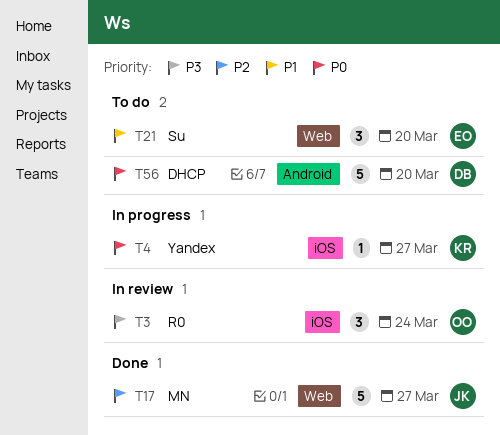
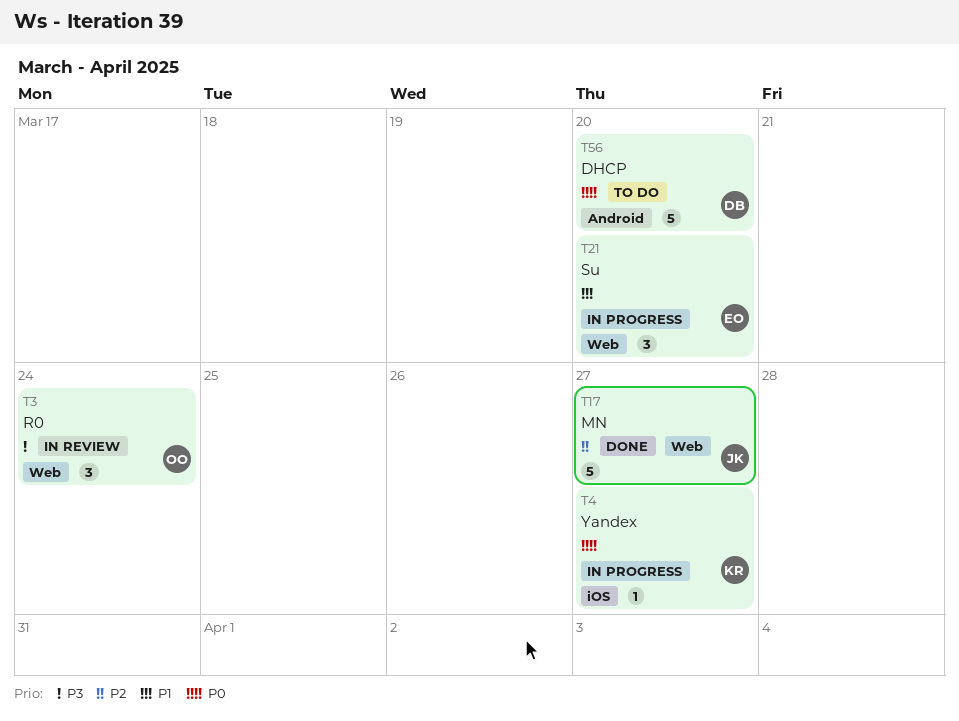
T3, label: iOS -> Web
T21, status: To do -> In progress

